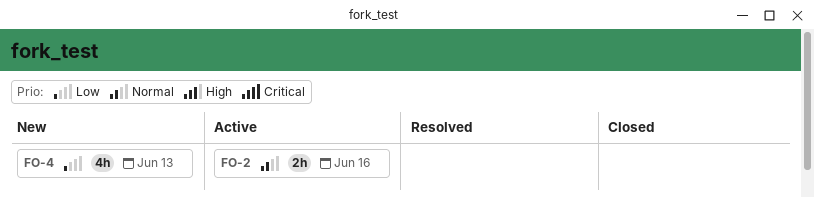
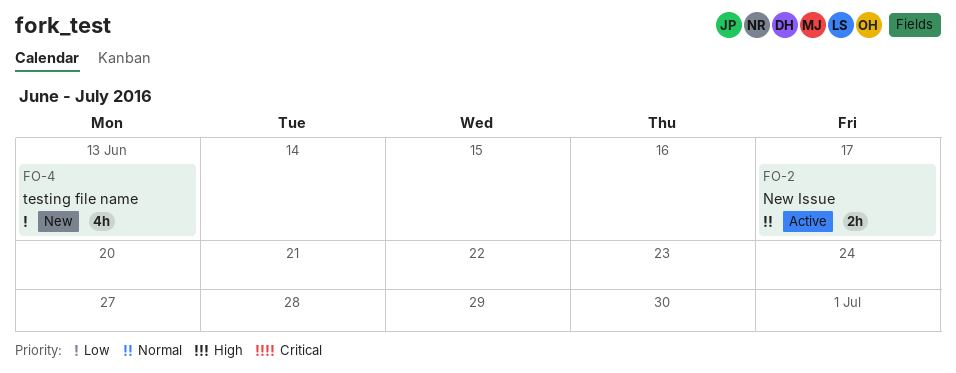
FO-2, due: Jun 16 -> Jun 17

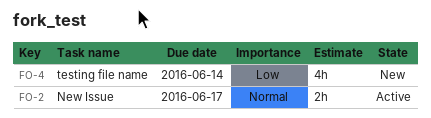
FO-4, due: Jun 13 -> Jun 14

